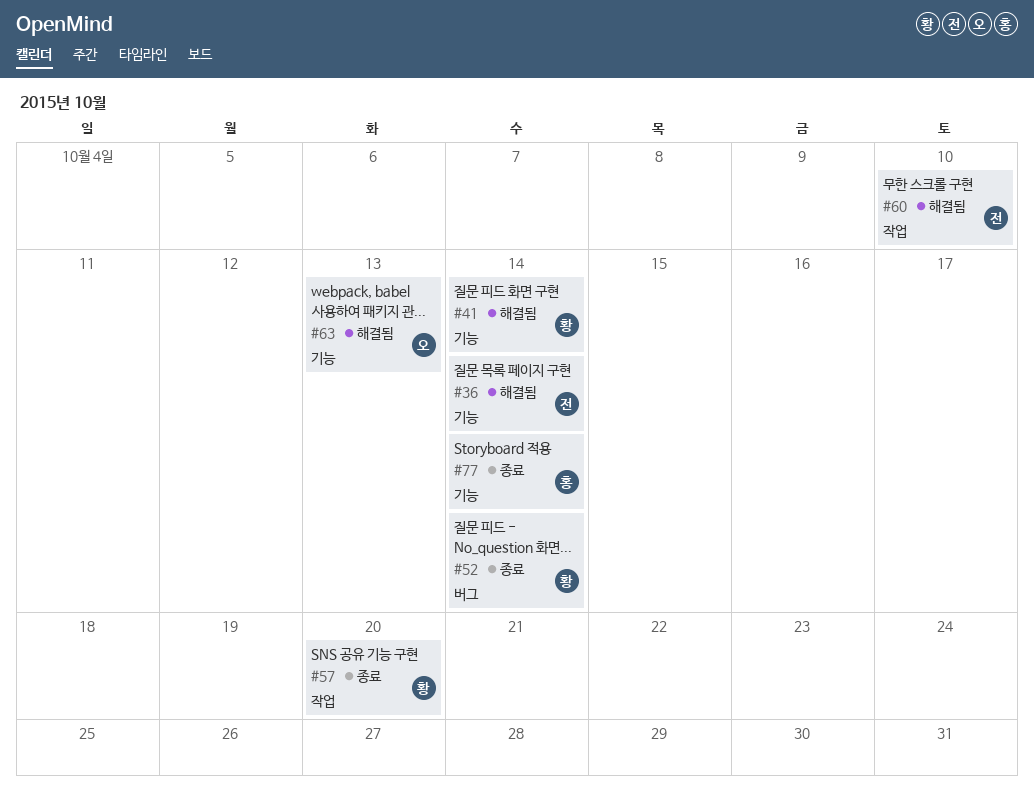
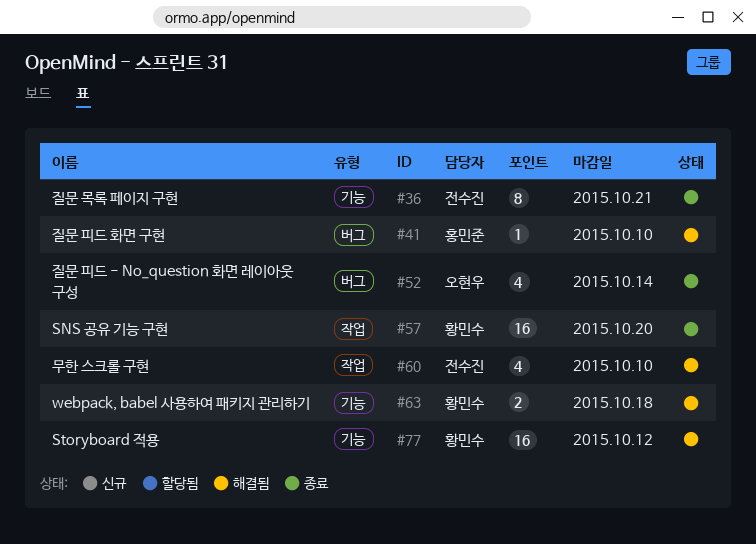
#36, status: 해결됨 -> 종료
#36, due: Oct 14 -> Oct 21
#41, owner: 황민수 -> 홍민준
#41, label: 기능 -> 버그
#41, due: Oct 14 -> Oct 10
#52, owner: 황민수 -> 오현우
#63, owner: 오현우 -> 황민수
#63, due: Oct 13 -> Oct 18
#77, status: 종료 -> 해결됨
#77, owner: 홍민준 -> 황민수
#77, due: Oct 14 -> Oct 12

